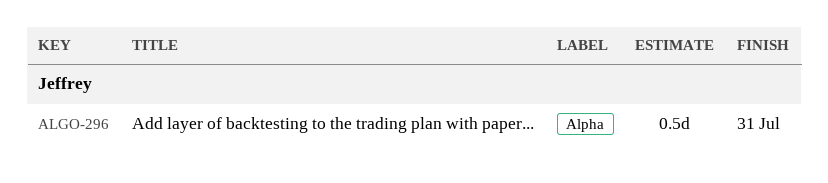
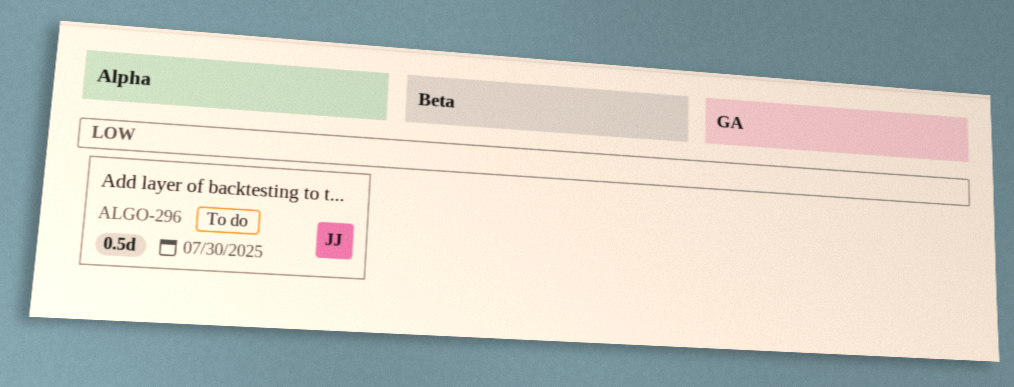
ALGO-296, due: Jul 31 -> Jul 30

